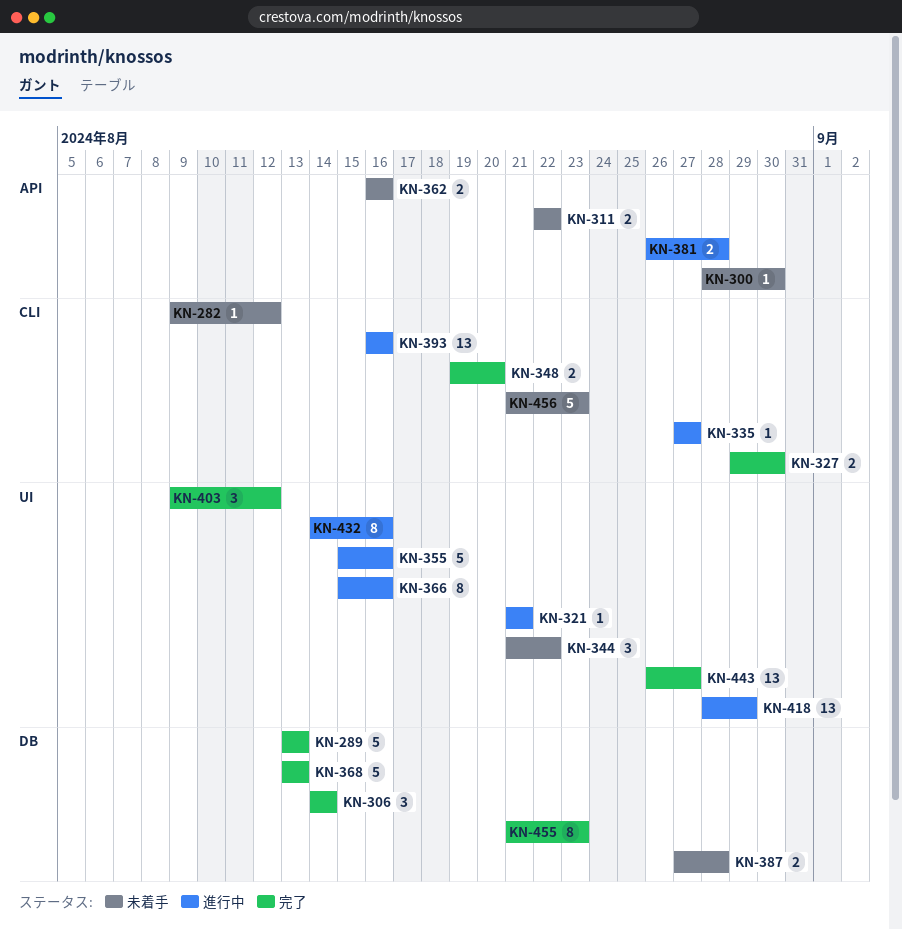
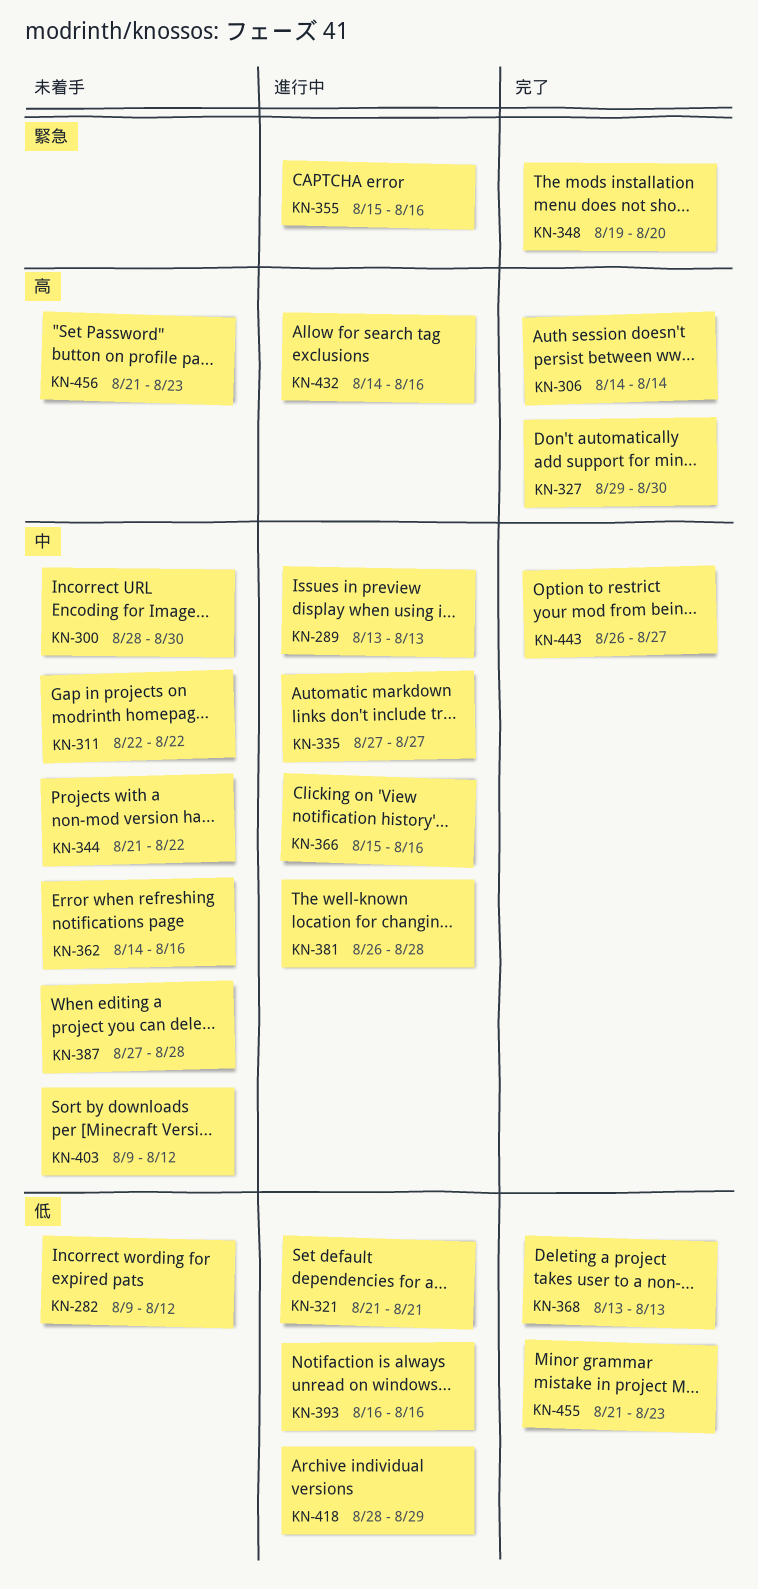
KN-289, status: 完了 -> 進行中
KN-362, start: Aug 16 -> Aug 14
KN-403, status: 完了 -> 未着手

